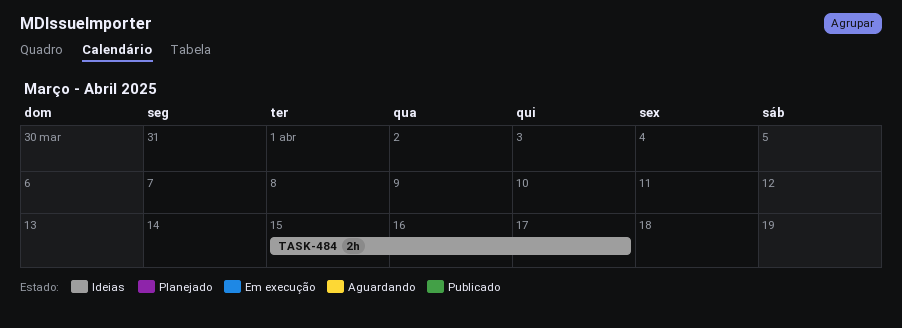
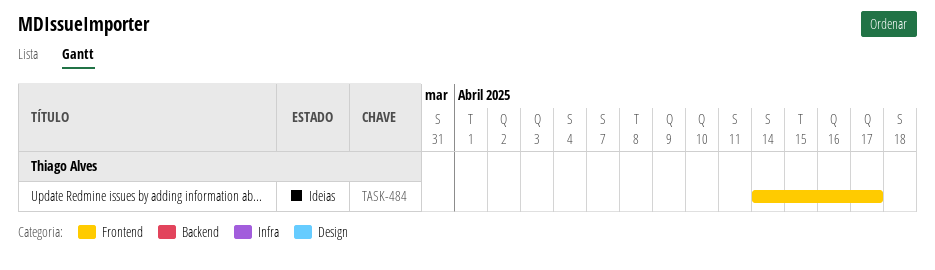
TASK-484, start: Apr 15 -> Apr 14

